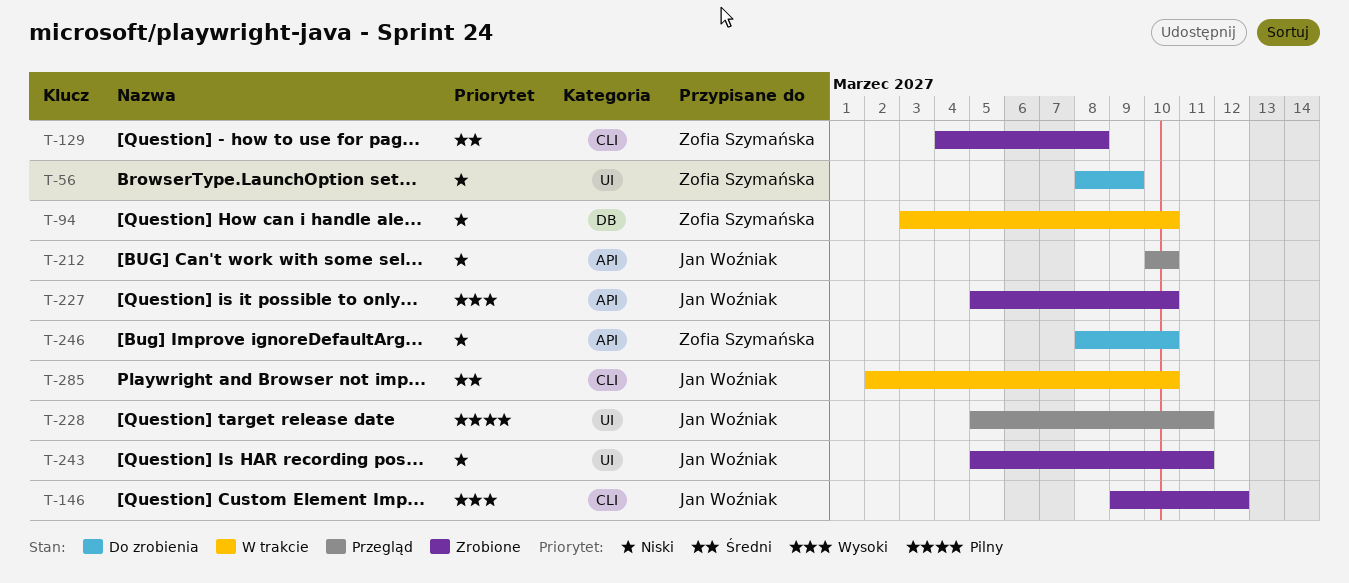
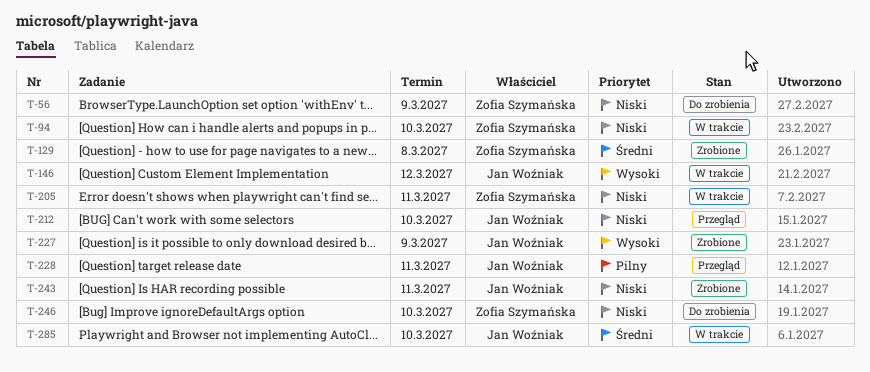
T-146, status: Zrobione -> W trakcie
T-205: none -> present
T-227, due: Mar 10 -> Mar 9

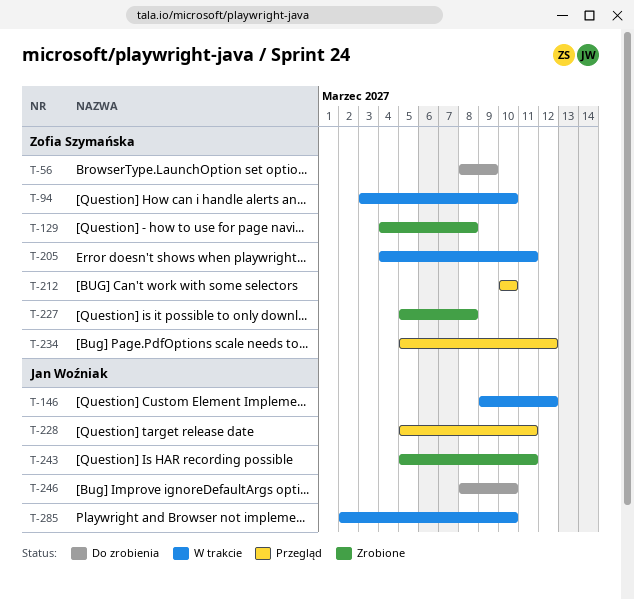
T-212, owner: Jan Woźniak -> Zofia Szymańska
T-227, owner: Jan Woźniak -> Zofia Szymańska
T-227, due: Mar 9 -> Mar 8
T-234: none -> present
T-246, owner: Zofia Szymańska -> Jan Woźniak

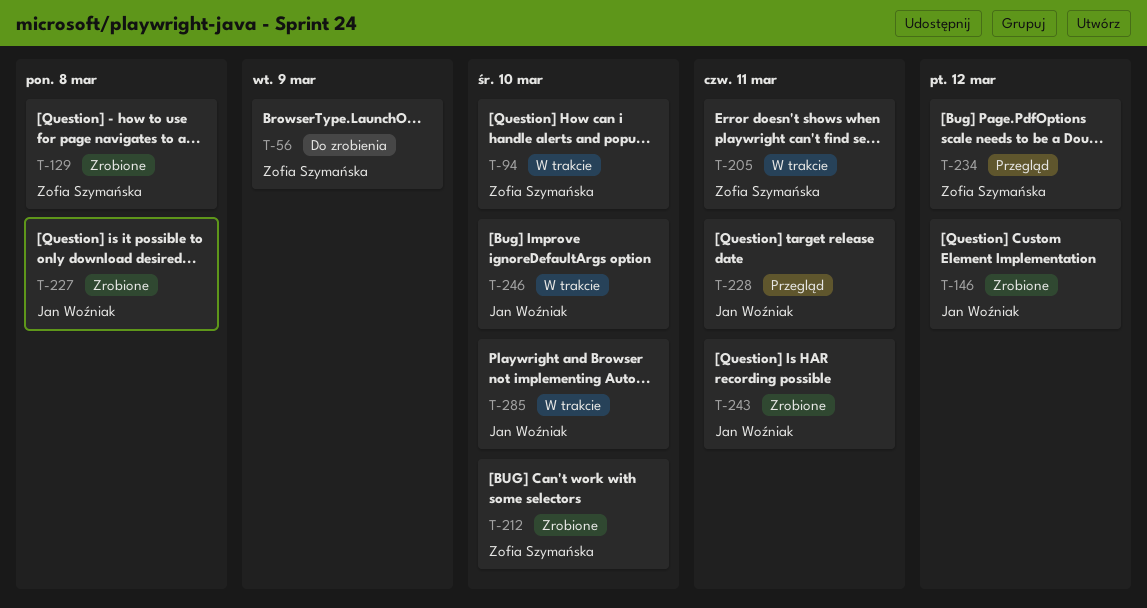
T-146, status: W trakcie -> Zrobione
T-212, status: Przegląd -> Zrobione
T-227, owner: Zofia Szymańska -> Jan Woźniak
T-246, status: Do zrobienia -> W trakcie

